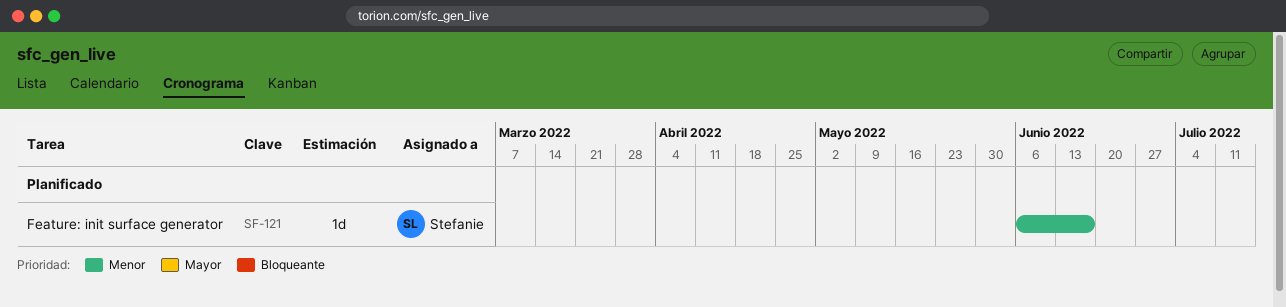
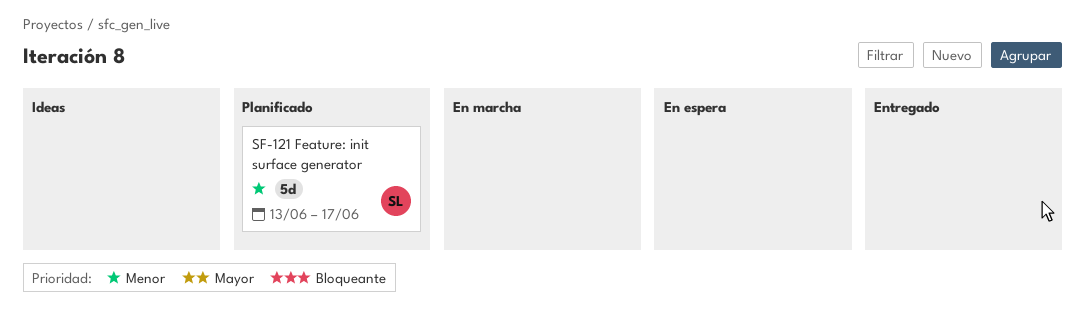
SF-121, estimate: 1d -> 5d
SF-121, start: Jun 6 -> Jun 13

